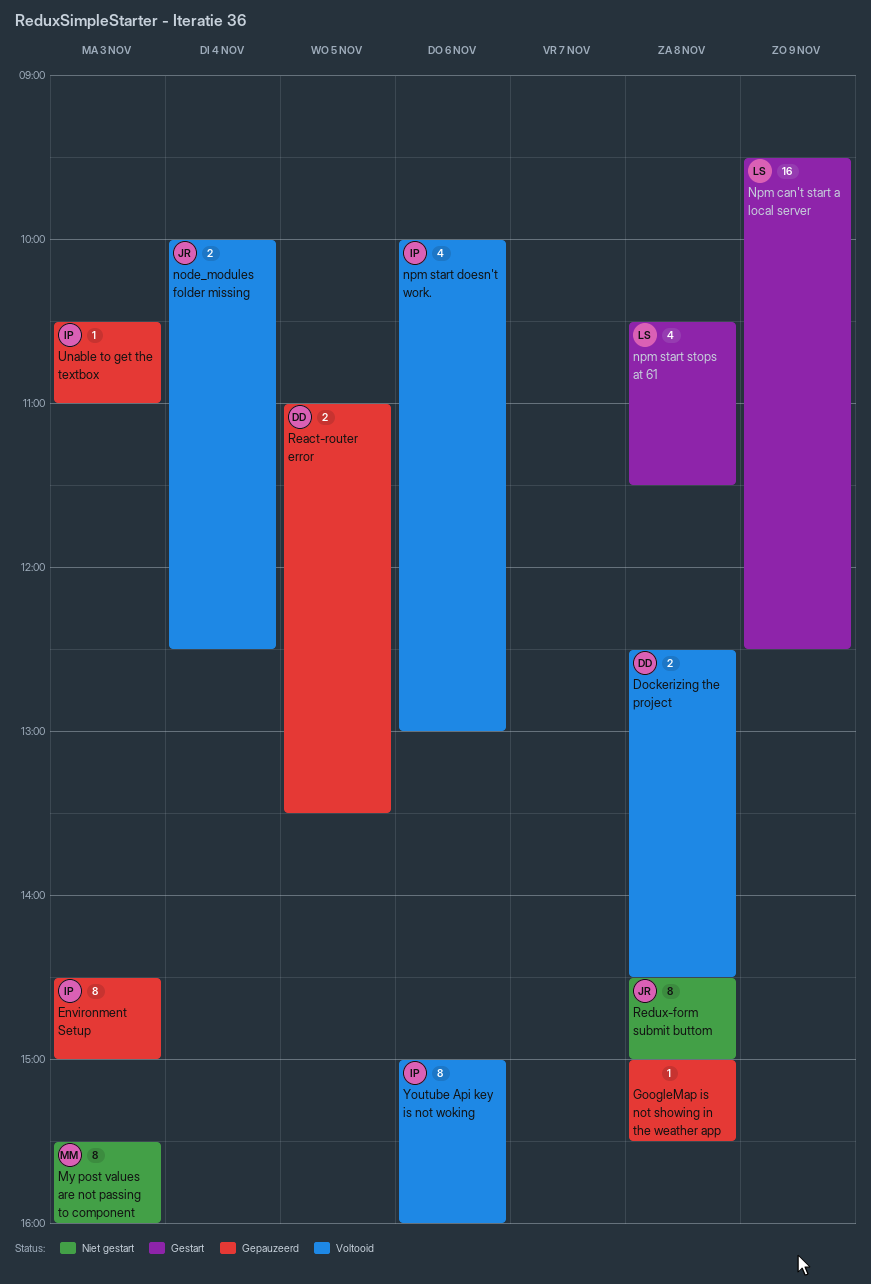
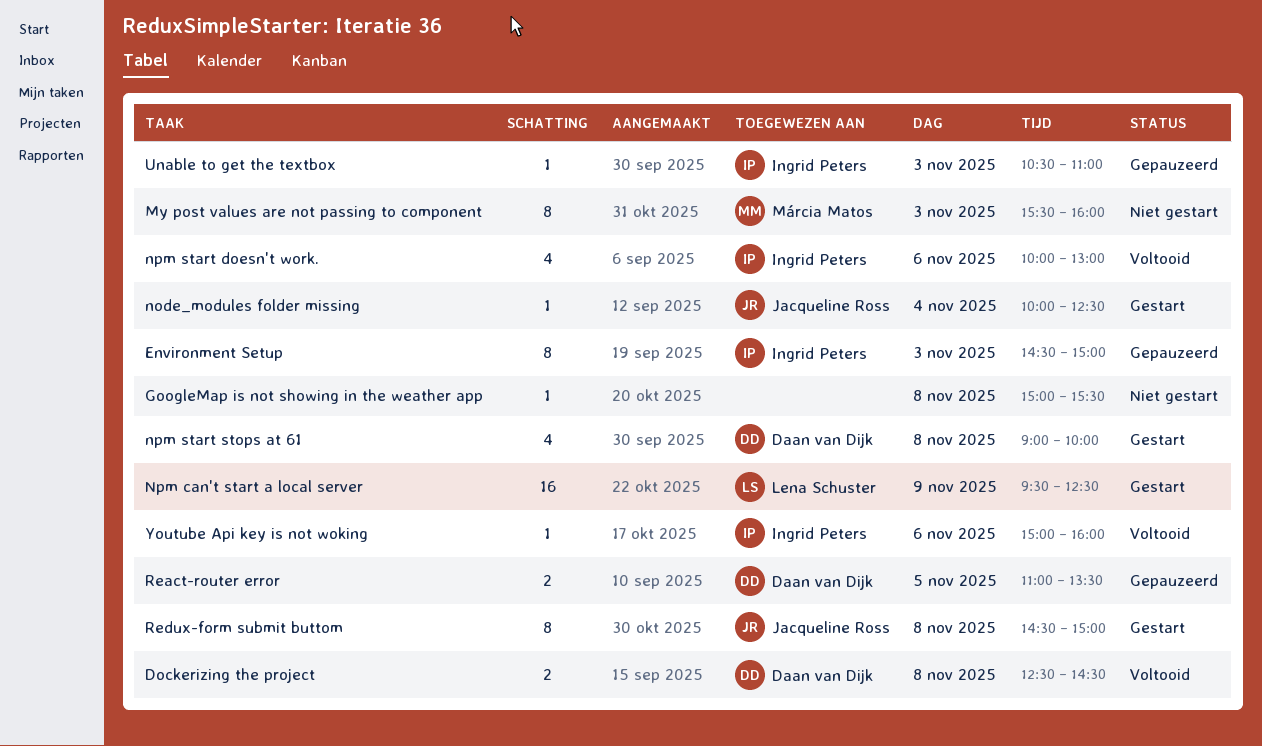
GoogleMap is not showing in the weather app, status: Gepauzeerd -> Niet gestart
node_modules folder missing, status: Voltooid -> Gestart
node_modules folder missing, estimate: 2 -> 1
npm start stops at 61, owner: Lena Schuster -> Daan van Dijk
npm start stops at 61, begins: 10:30 -> 09:00
npm start stops at 61, ends: 11:30 -> 10:00
Redux-form submit buttom, status: Niet gestart -> Gestart
Youtube Api key is not woking, estimate: 8 -> 1

